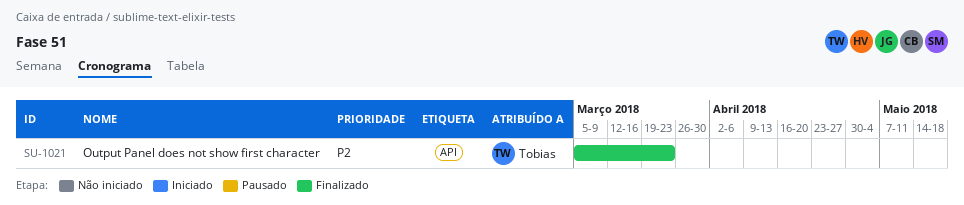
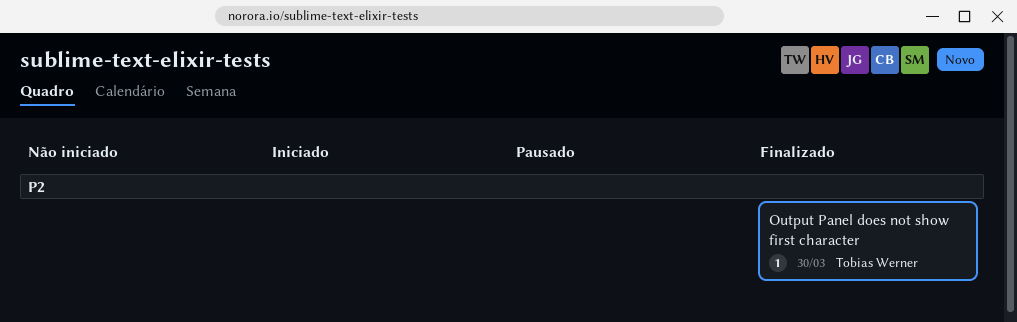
Output Panel does not show first character, due: Mar 23 -> Mar 30

